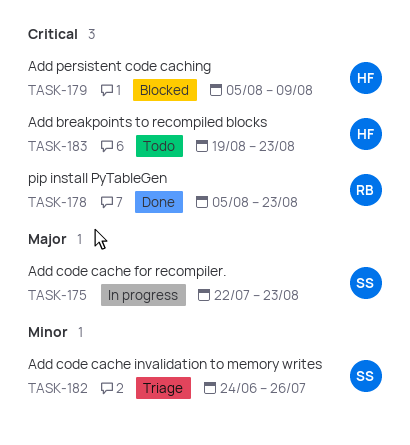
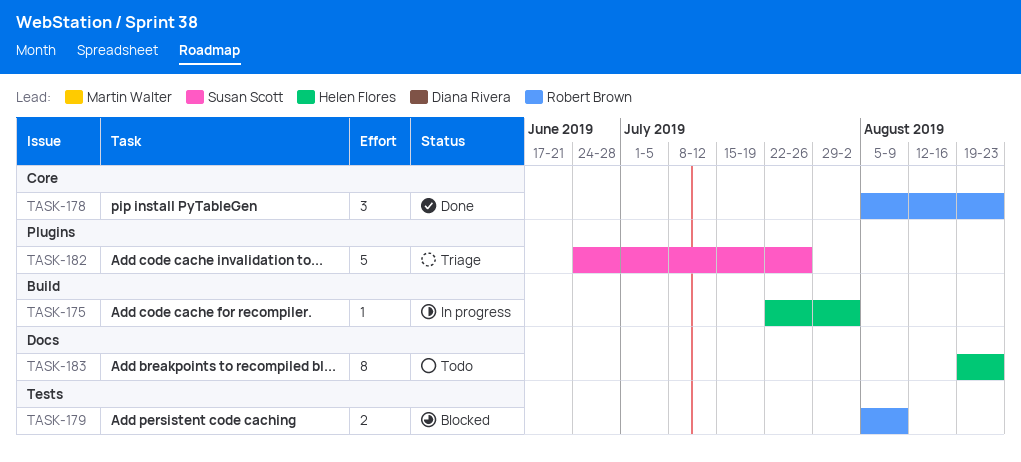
TASK-175, owner: Susan Scott -> Helen Flores
TASK-175, due: Aug 23 -> Aug 2
TASK-179, owner: Helen Flores -> Robert Brown

